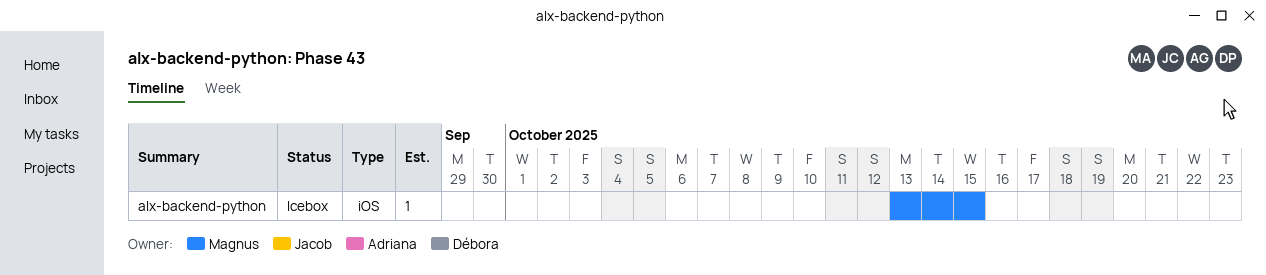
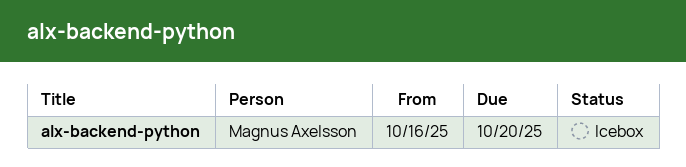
alx-backend-python, start: Oct 13 -> Oct 16
alx-backend-python, due: Oct 15 -> Oct 20

